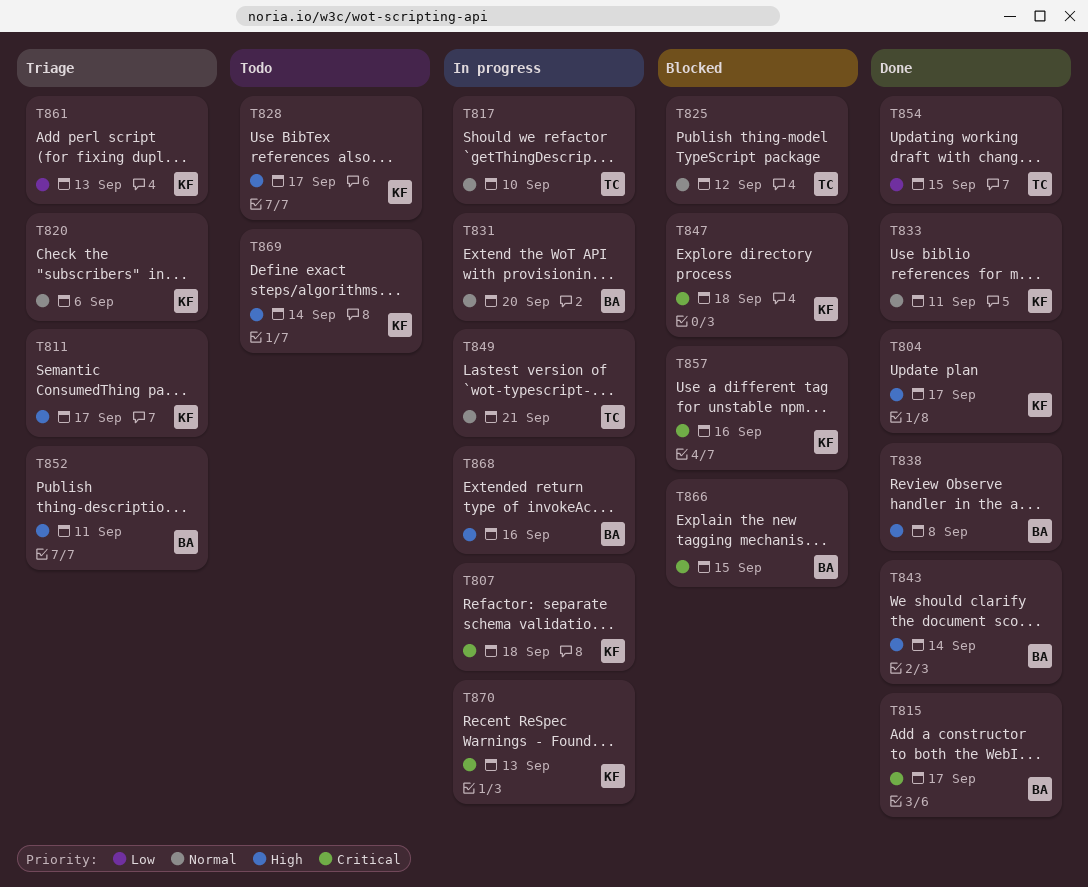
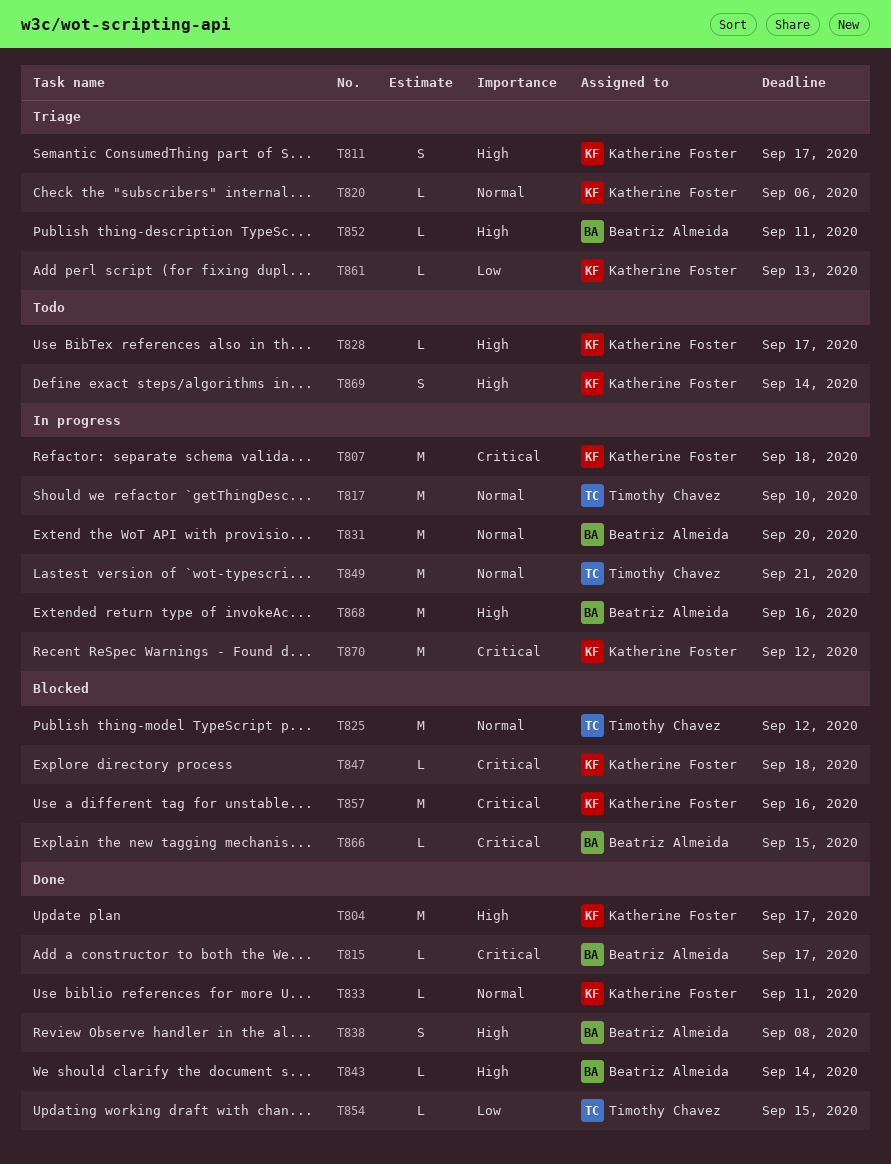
T870, due: Sep 13 -> Sep 12

